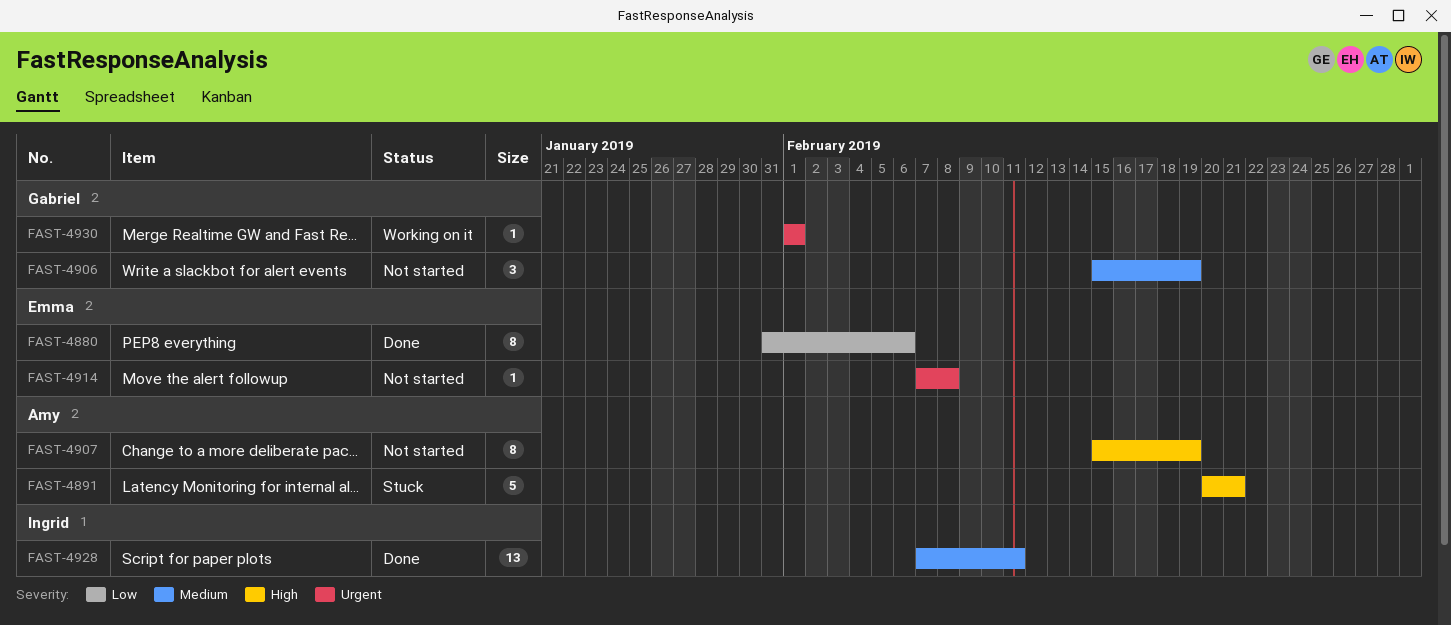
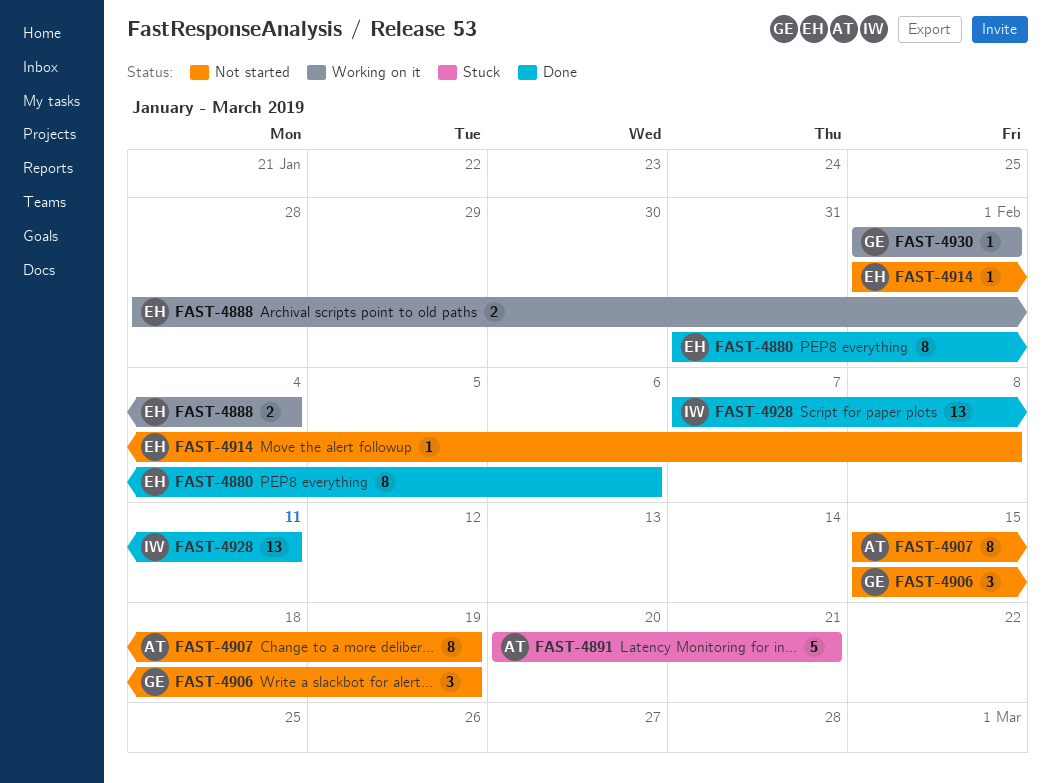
FAST-4888: none -> present
FAST-4914, start: Feb 7 -> Feb 1

